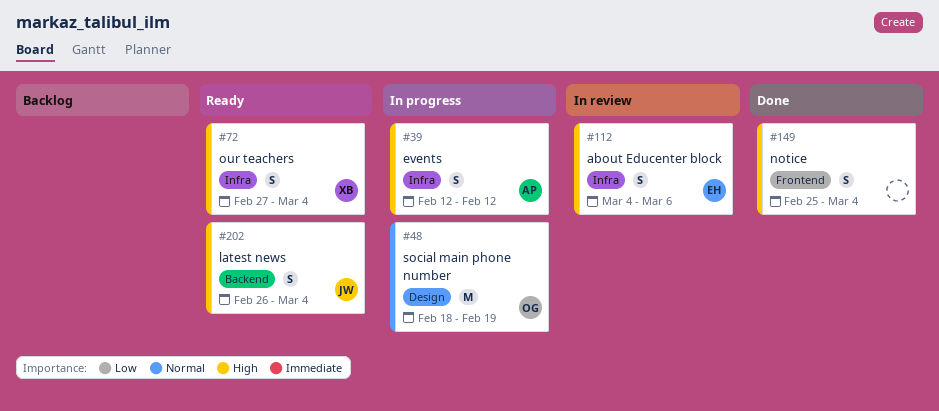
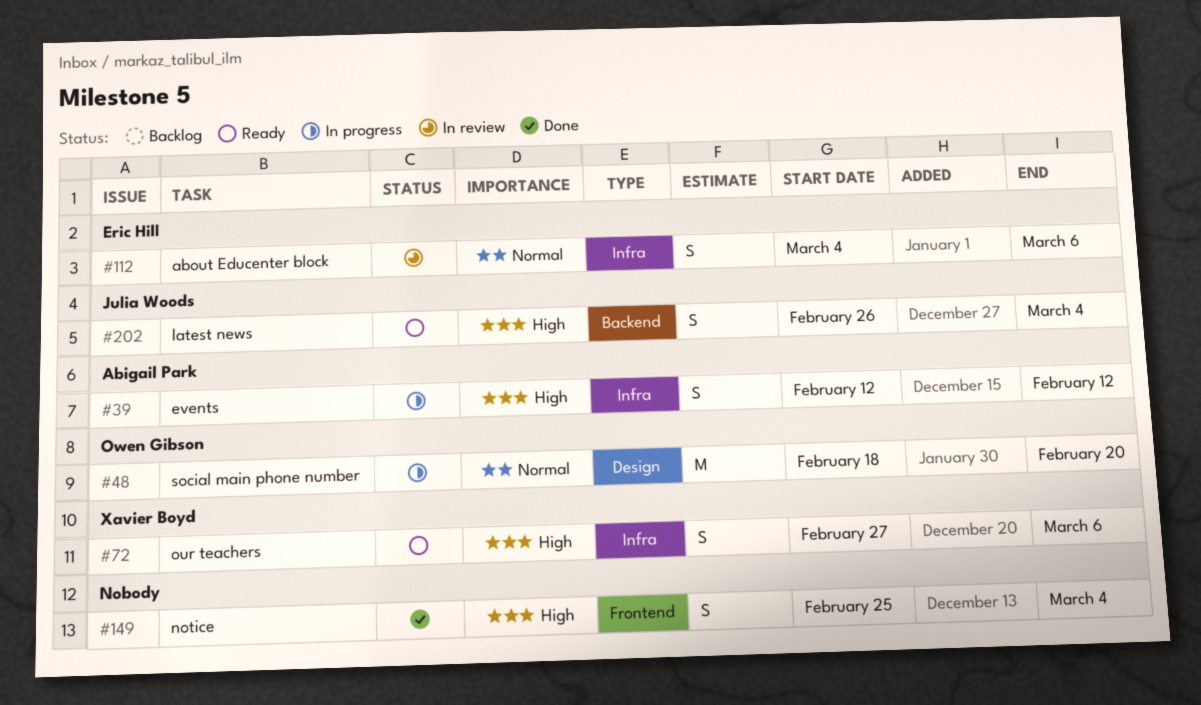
#48, due: Feb 19 -> Feb 20
#72, due: Mar 4 -> Mar 6
#112, priority: High -> Normal

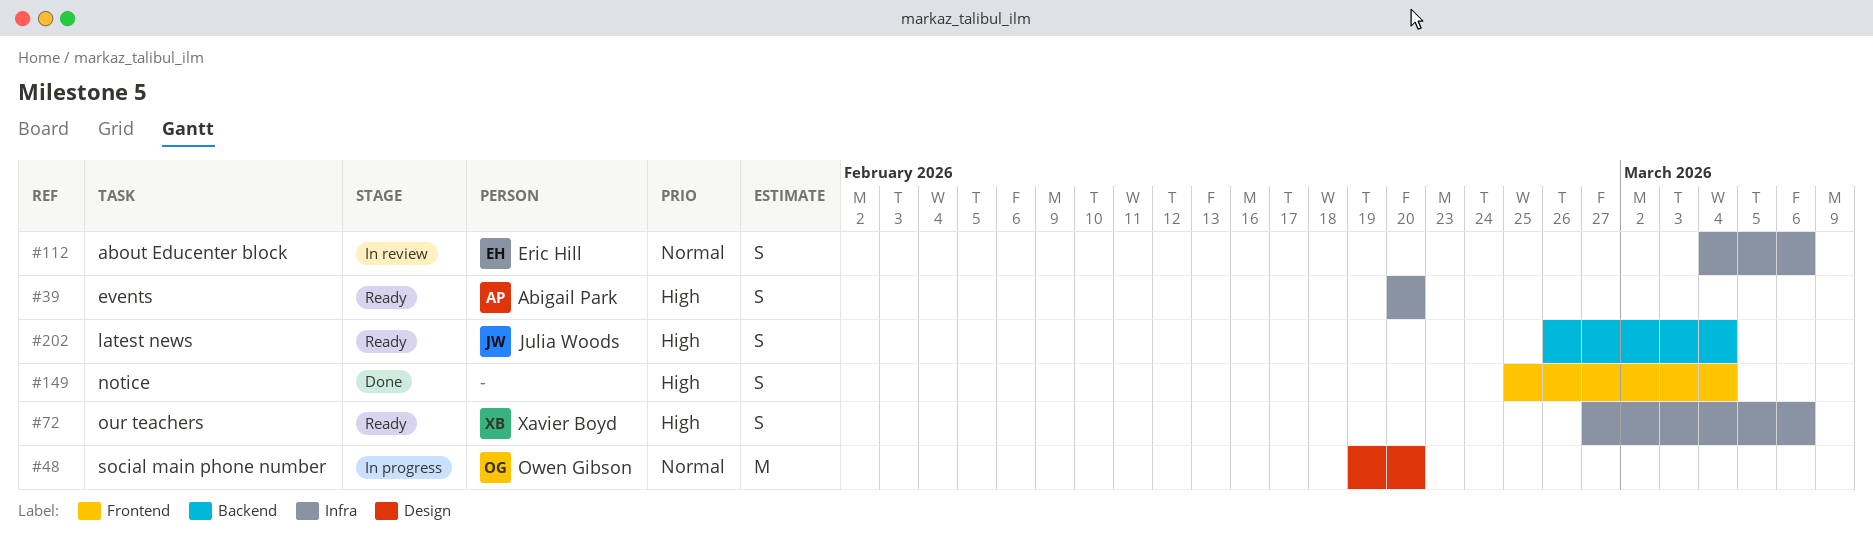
#39, status: In progress -> Ready
#39, start: Feb 12 -> Feb 20
#39, due: Feb 12 -> Feb 20
#48, start: Feb 18 -> Feb 19

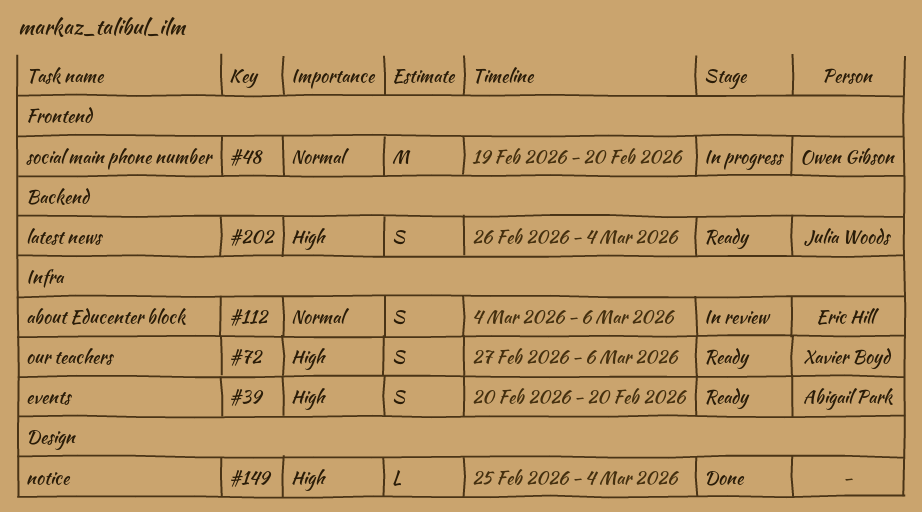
#48, label: Design -> Frontend
#149, label: Frontend -> Design
#149, estimate: S -> L

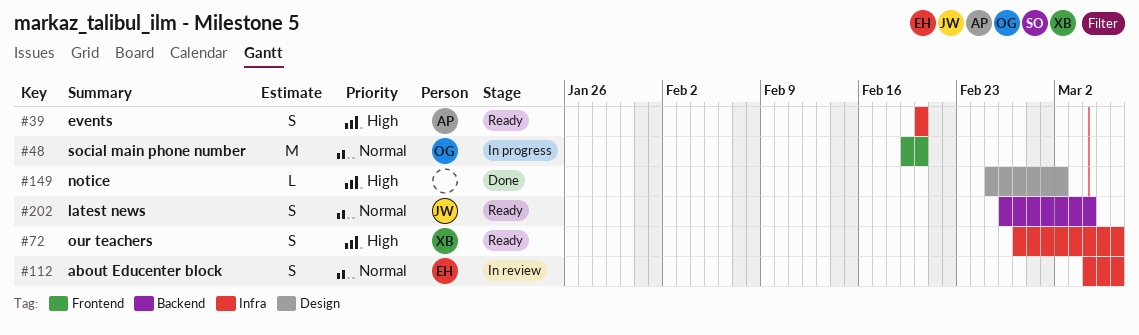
#149, due: Mar 4 -> Mar 2
#202, priority: High -> Normal

